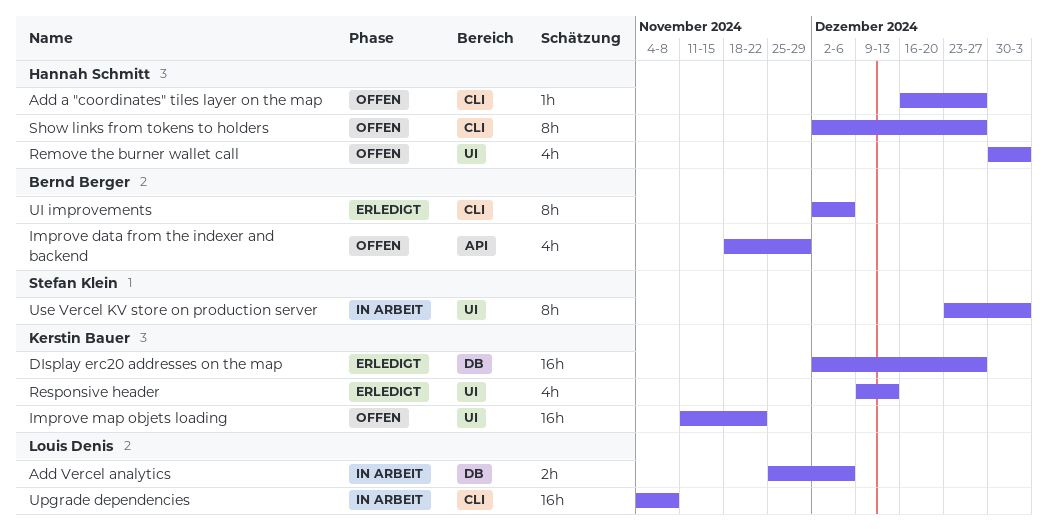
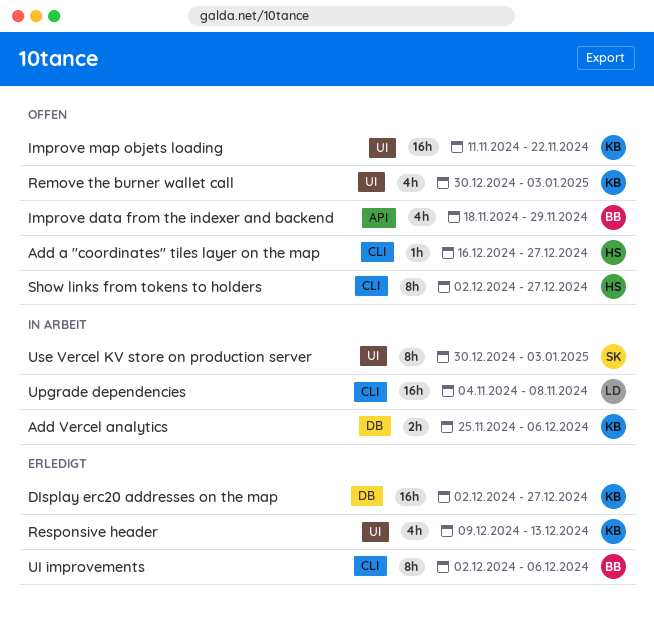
Add Vercel analytics, owner: Louis Denis -> Kerstin Bauer
Remove the burner wallet call, owner: Hannah Schmitt -> Kerstin Bauer
Use Vercel KV store on production server, start: Dec 23 -> Dec 30

